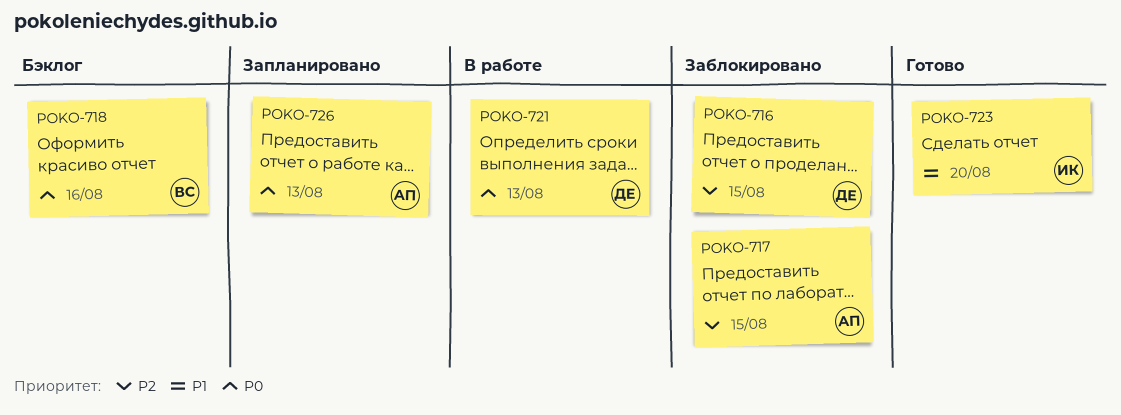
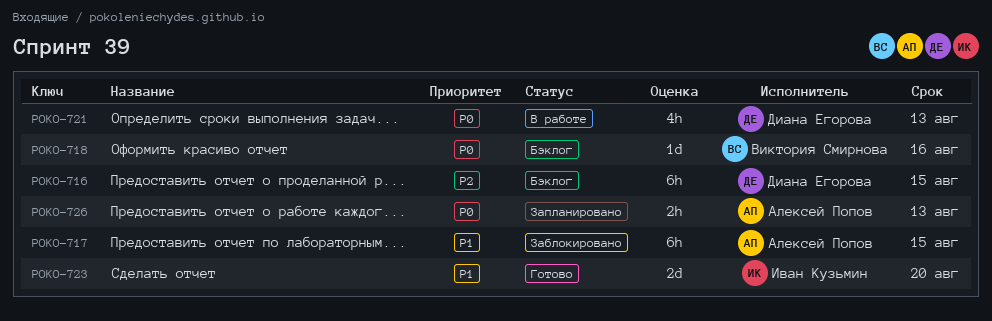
POKO-716, status: Заблокировано -> Бэклог
POKO-717, priority: P2 -> P1

